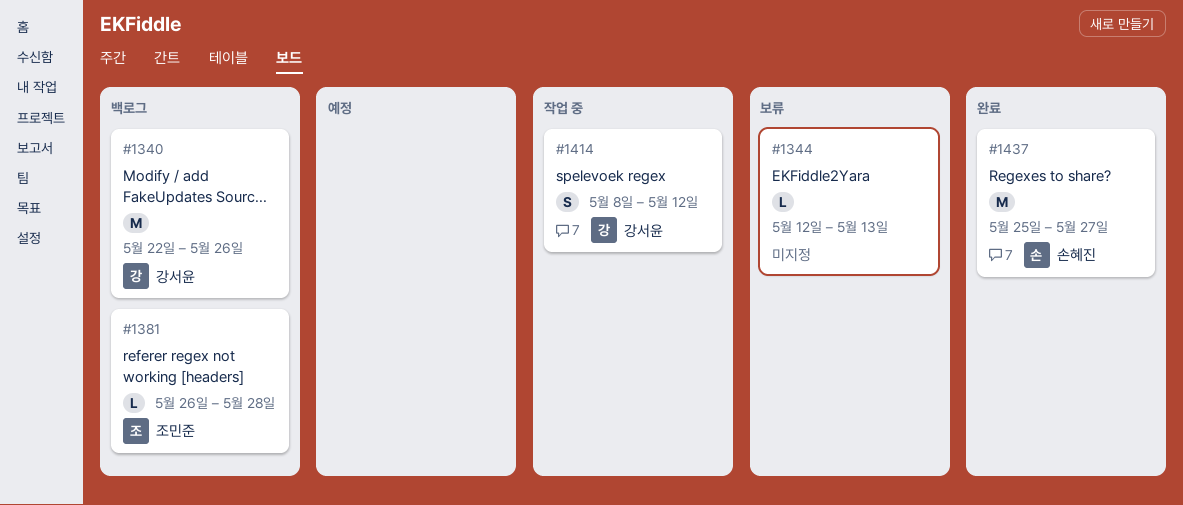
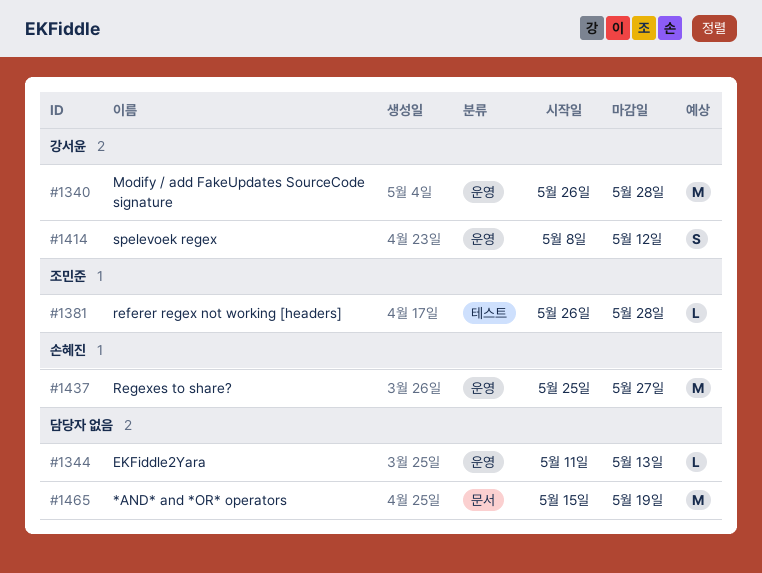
#1340, start: May 22 -> May 26
#1340, due: May 26 -> May 28
#1344, start: May 12 -> May 11
#1465: none -> present

